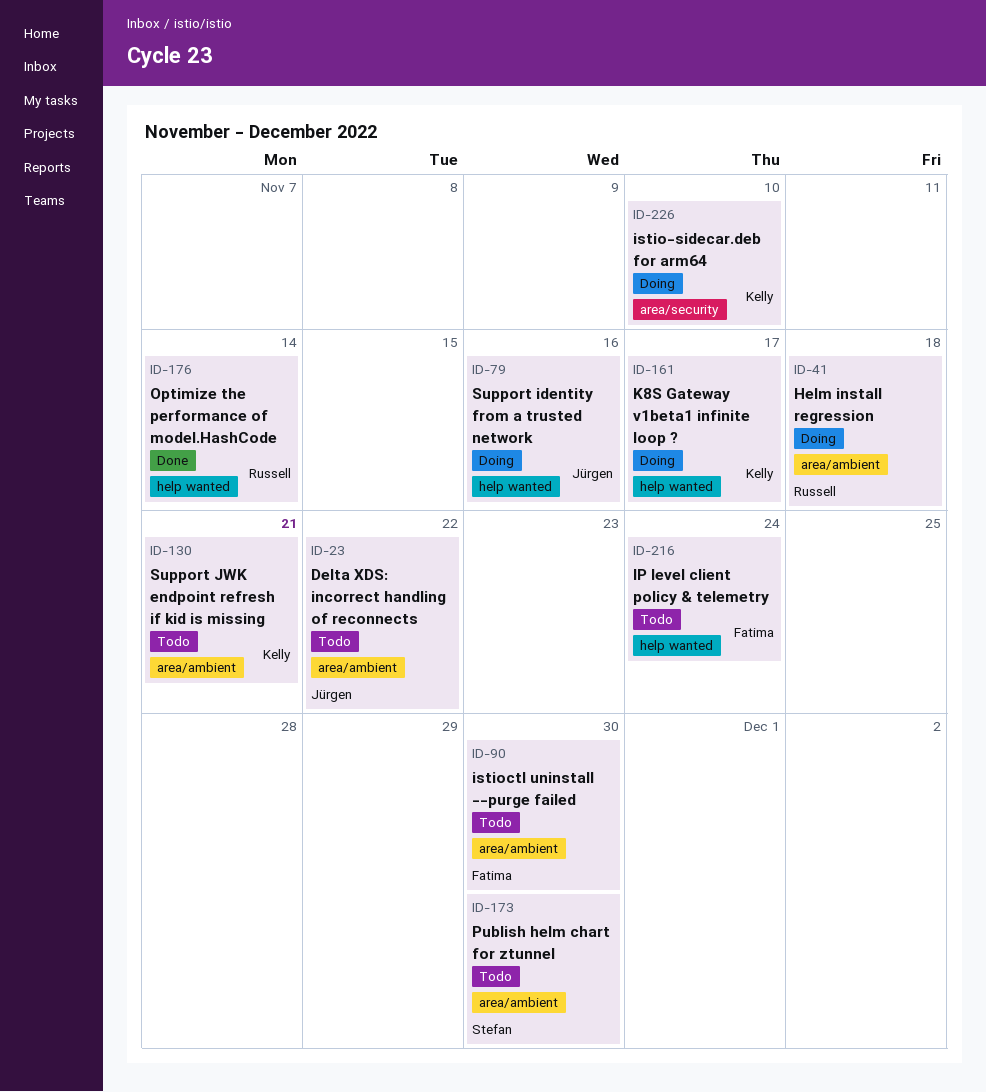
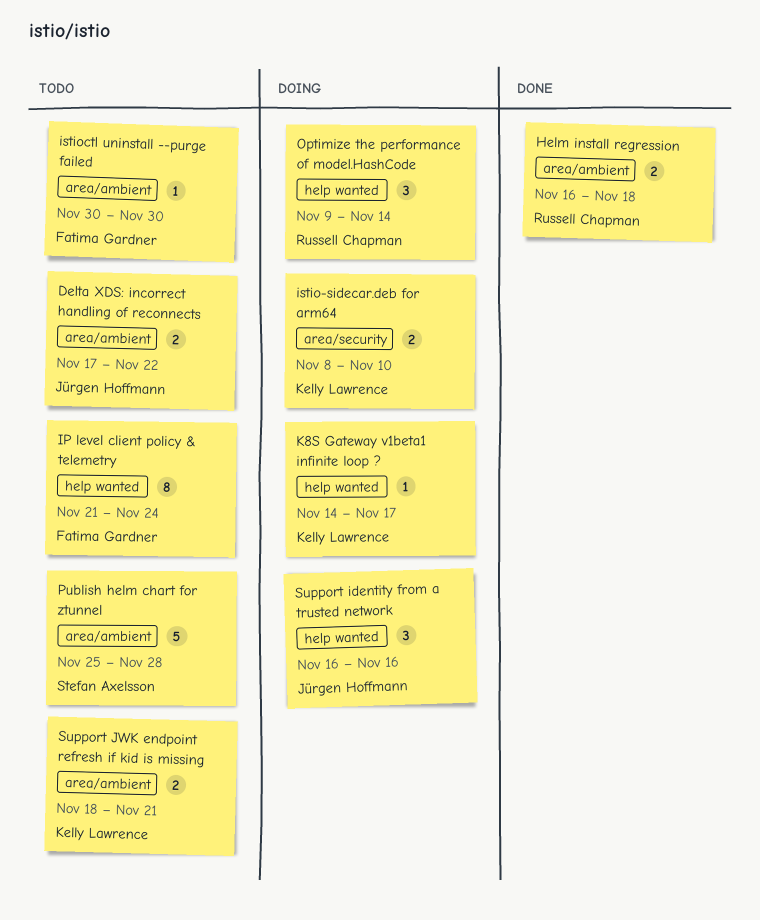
Helm install regression, status: Doing -> Done
Optimize the performance of model.HashCode, status: Done -> Doing
Publish helm chart for ztunnel, due: Nov 30 -> Nov 28

